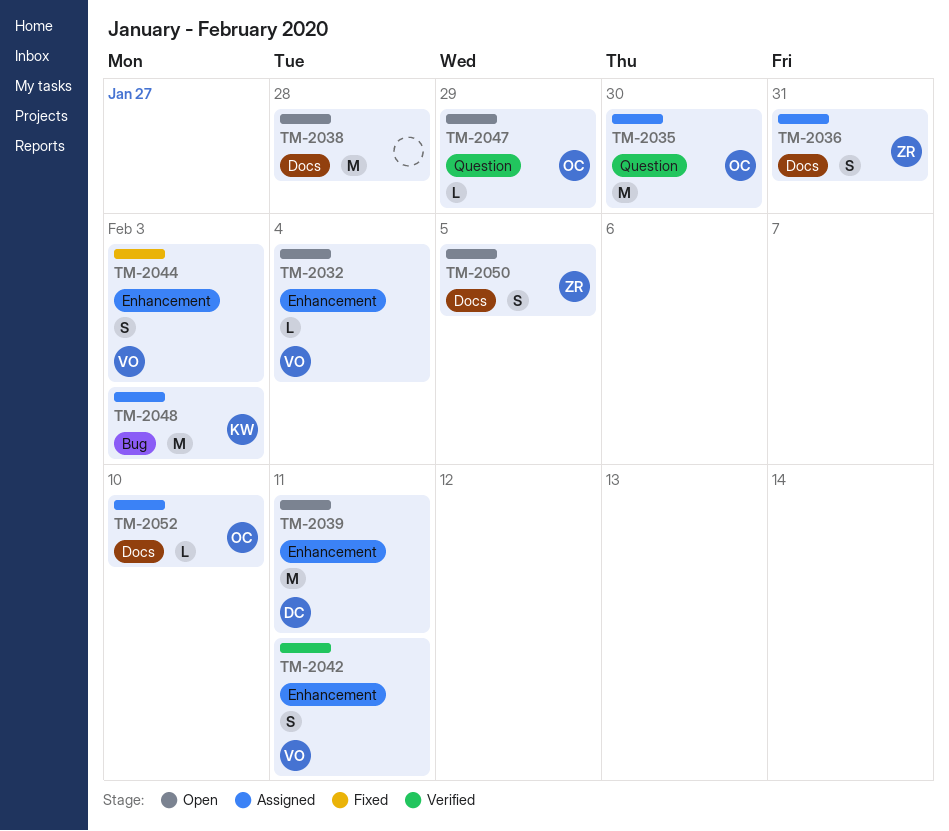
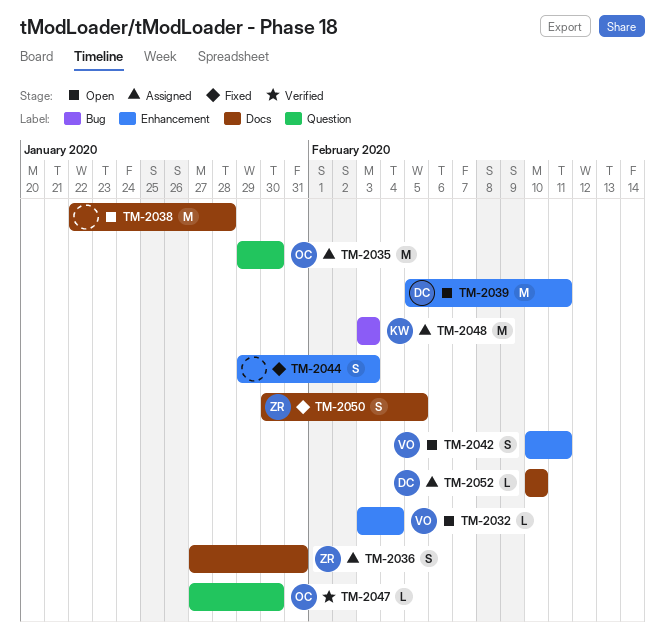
TM-2042, status: Verified -> Open
TM-2044, owner: VO -> none
TM-2047, status: Open -> Verified
TM-2047, due: Jan 29 -> Jan 30
TM-2050, status: Open -> Fixed
TM-2052, owner: OC -> DC

